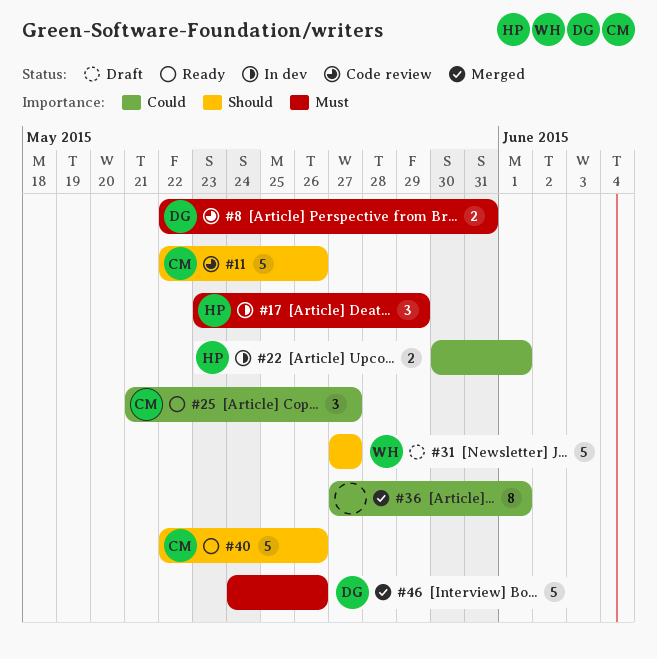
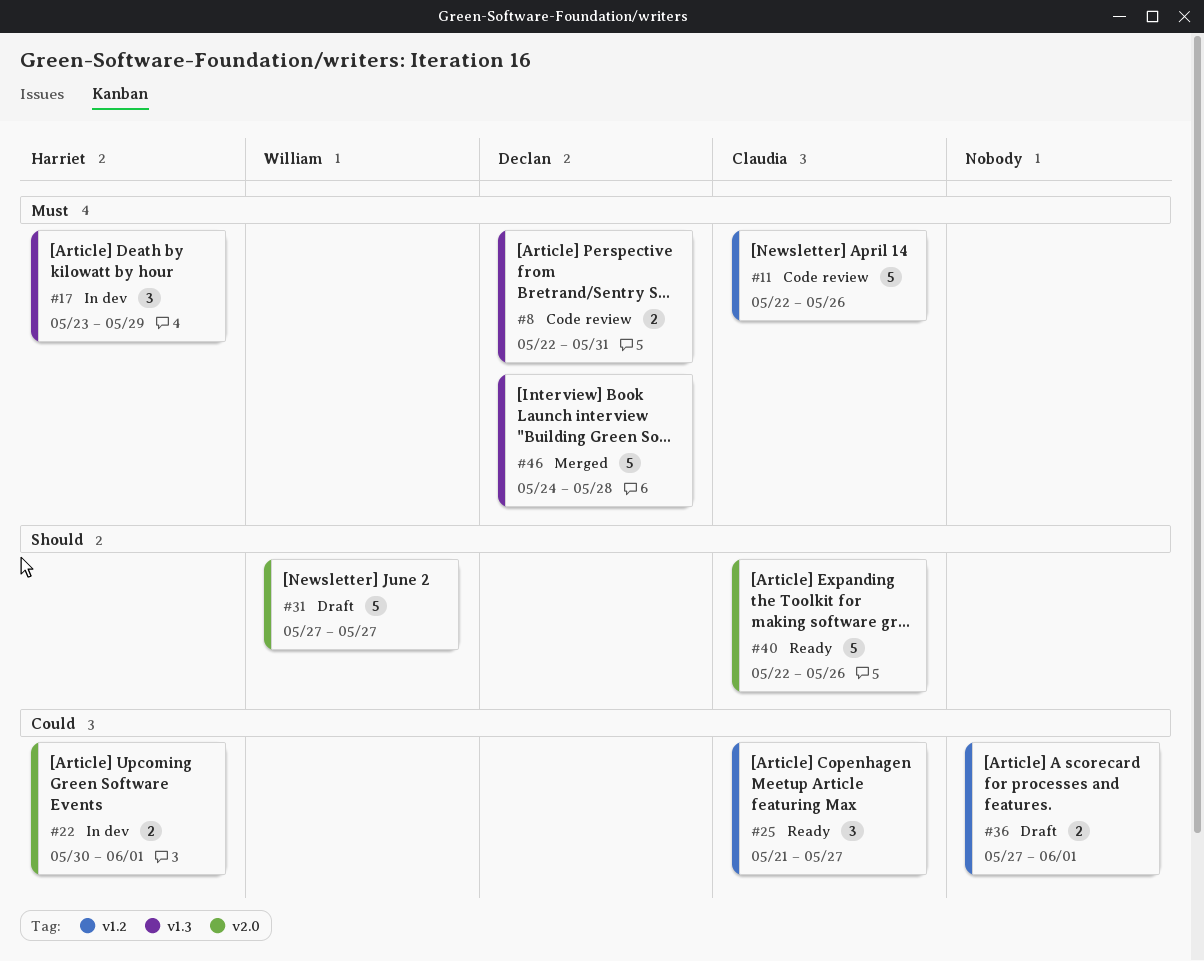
#11, priority: Should -> Must
#36, status: Merged -> Draft
#36, estimate: 8 -> 2
#46, due: May 26 -> May 28

